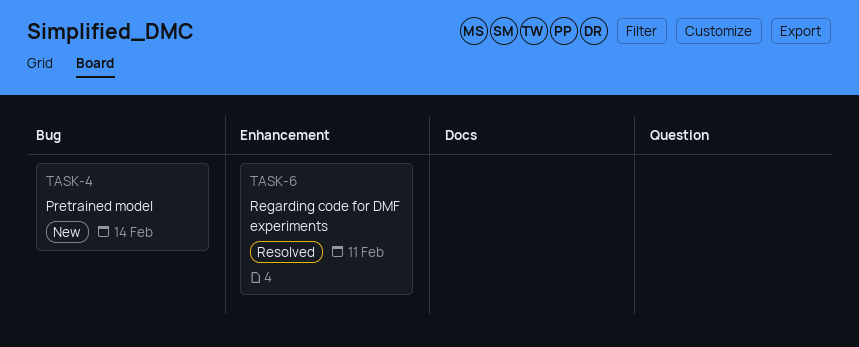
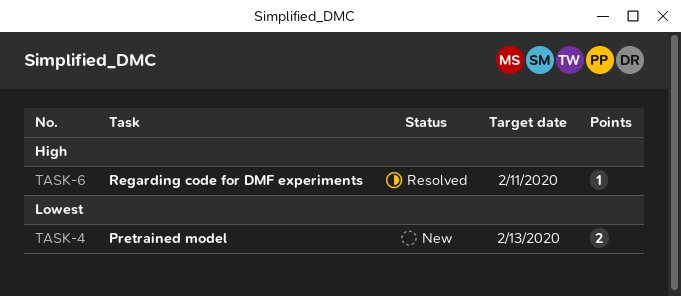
TASK-4, due: Feb 14 -> Feb 13

